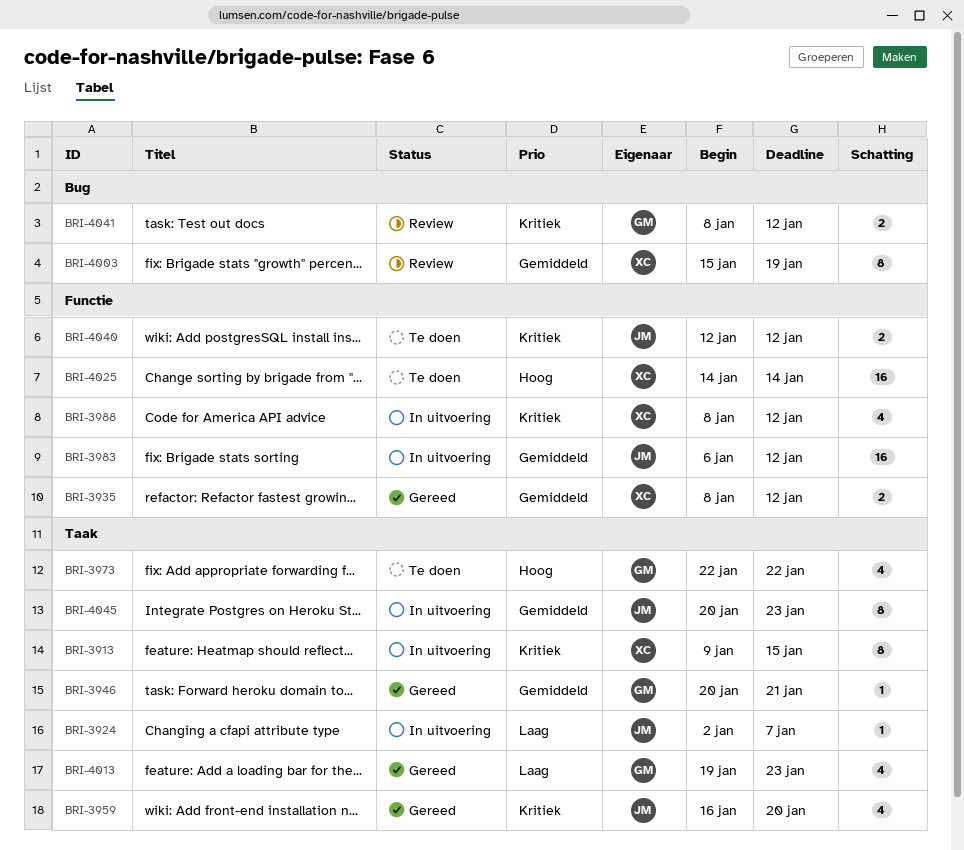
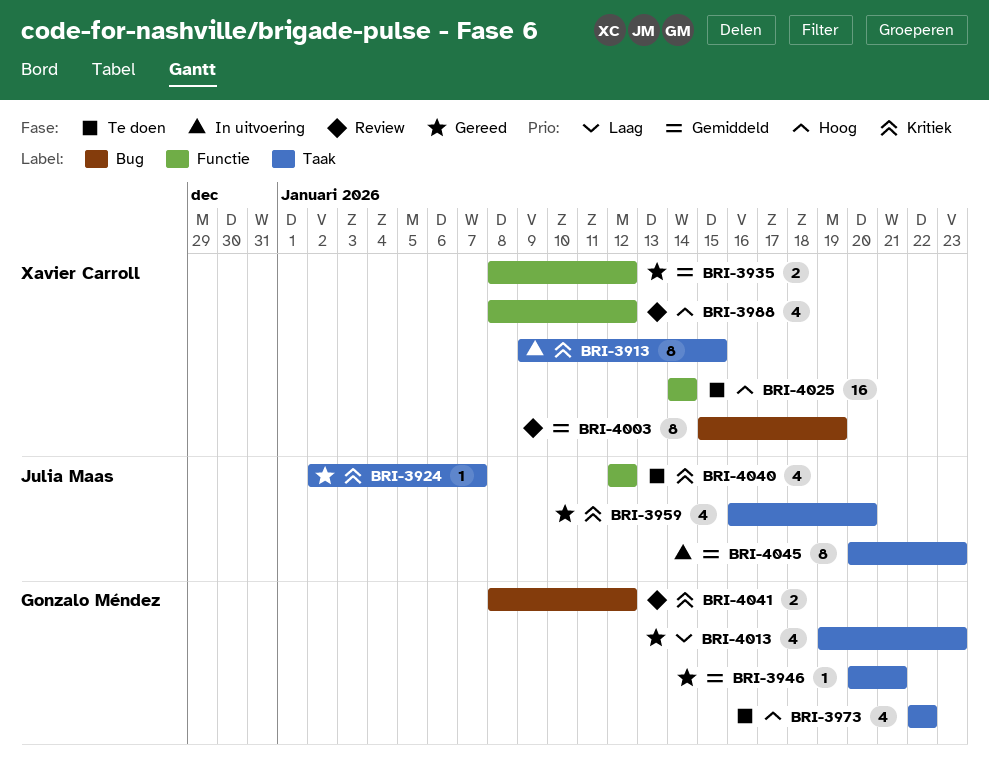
BRI-3924, status: In uitvoering -> Gereed
BRI-3924, priority: Laag -> Kritiek
BRI-3983: present -> none
BRI-3988, status: In uitvoering -> Review
BRI-3988, priority: Kritiek -> Hoog
BRI-4040, estimate: 2 -> 4

